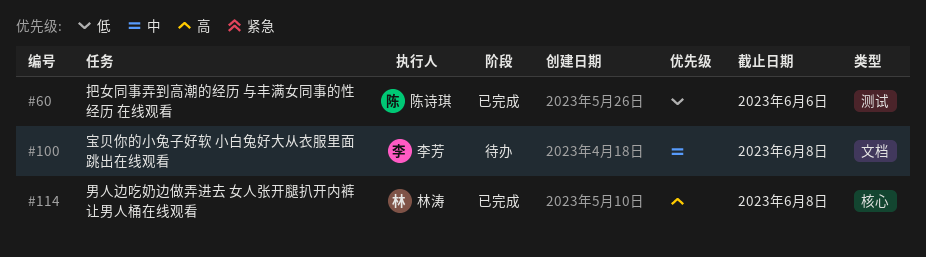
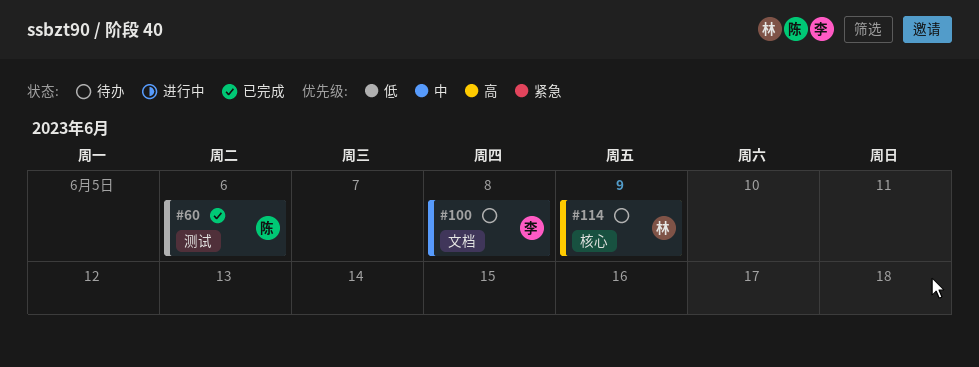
#114, status: 已完成 -> 待办
#114, due: Jun 8 -> Jun 9

